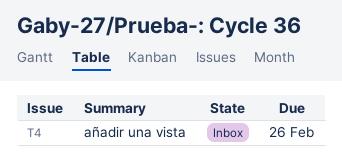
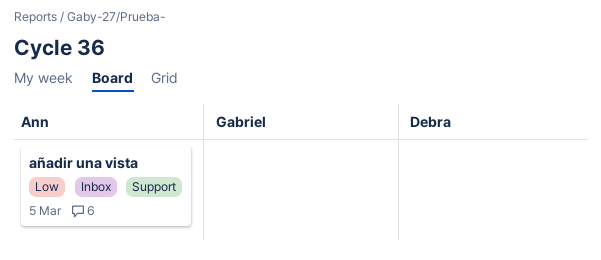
añadir una vista, due: Feb 26 -> Mar 5

